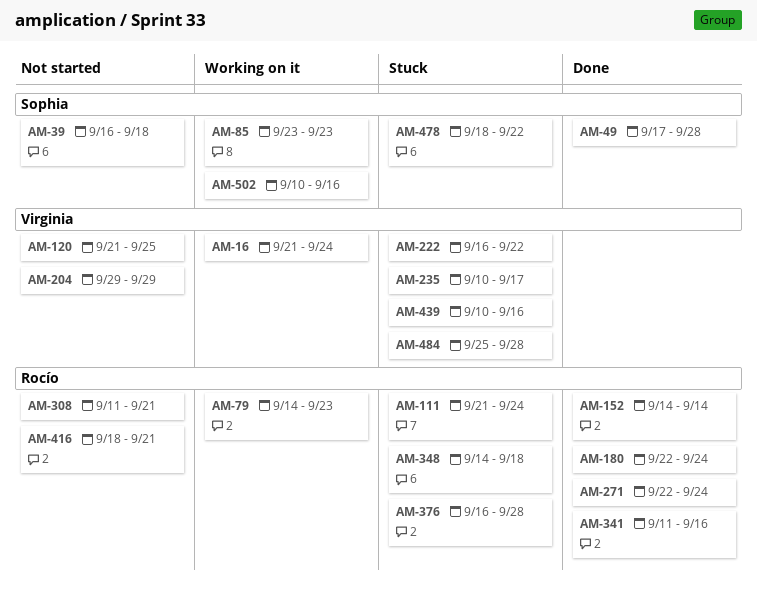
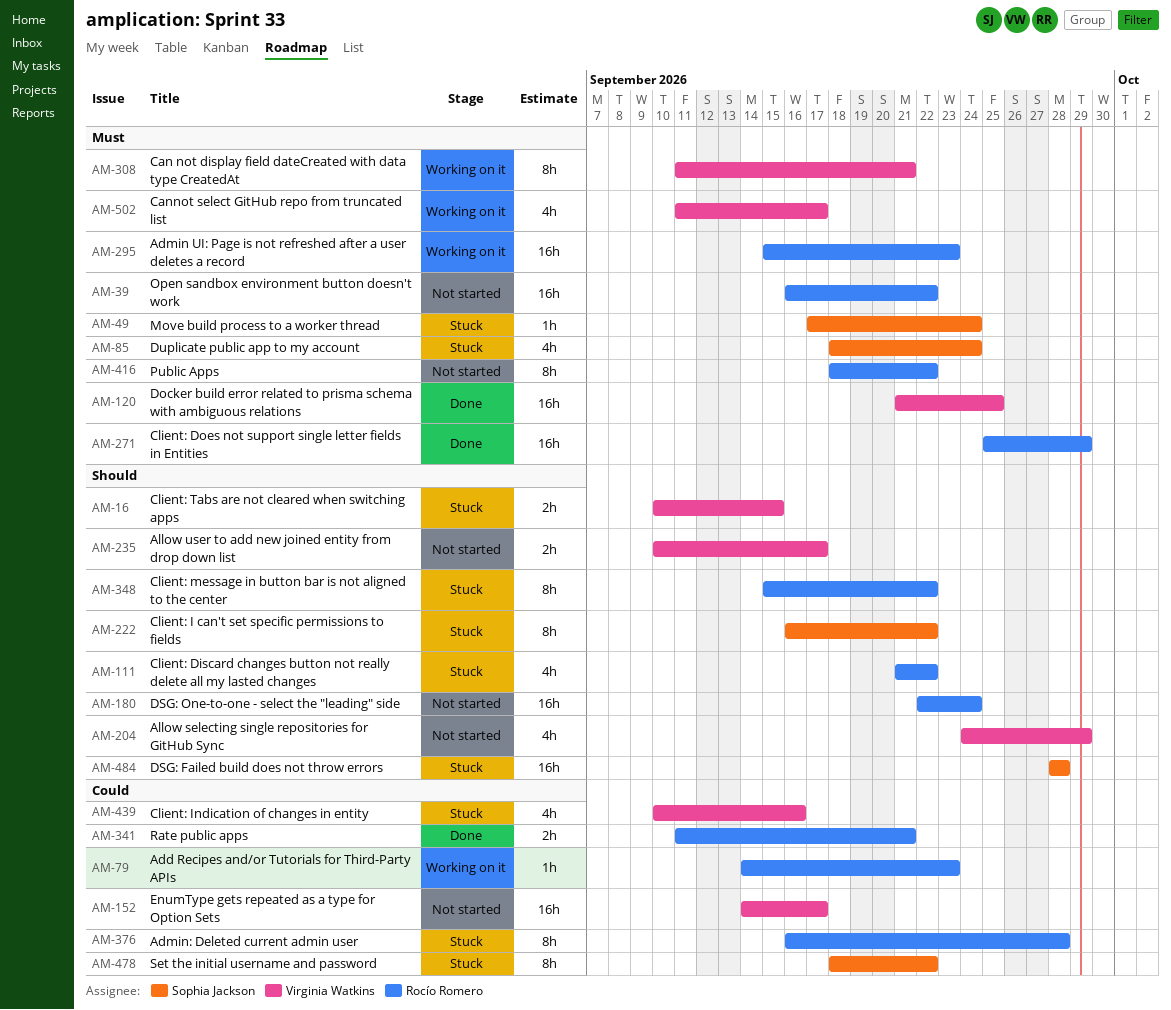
AM-16, status: Working on it -> Stuck
AM-16, start: Sep 21 -> Sep 10
AM-16, due: Sep 24 -> Sep 15
AM-39, owner: Sophia Jackson -> Rocío Romero
AM-39, due: Sep 18 -> Sep 22
AM-49, status: Done -> Stuck
AM-49, due: Sep 28 -> Sep 24
AM-85, status: Working on it -> Stuck
AM-85, start: Sep 23 -> Sep 18
AM-85, due: Sep 23 -> Sep 24
AM-111, due: Sep 24 -> Sep 22
AM-120, status: Not started -> Done
AM-152, status: Done -> Not started
AM-152, owner: Rocío Romero -> Virginia Watkins
AM-152, due: Sep 14 -> Sep 17
AM-180, status: Done -> Not started
AM-204, start: Sep 29 -> Sep 24
AM-222, owner: Virginia Watkins -> Sophia Jackson
AM-235, status: Stuck -> Not started
AM-271, start: Sep 22 -> Sep 25
AM-271, due: Sep 24 -> Sep 29
AM-295: none -> present
AM-308, status: Not started -> Working on it
AM-308, owner: Rocío Romero -> Virginia Watkins
AM-341, due: Sep 16 -> Sep 21
AM-348, start: Sep 14 -> Sep 15
AM-348, due: Sep 18 -> Sep 22
AM-416, due: Sep 21 -> Sep 22
AM-484, owner: Virginia Watkins -> Sophia Jackson
AM-484, start: Sep 25 -> Sep 28
AM-502, owner: Sophia Jackson -> Virginia Watkins
AM-502, start: Sep 10 -> Sep 11
AM-502, due: Sep 16 -> Sep 17

